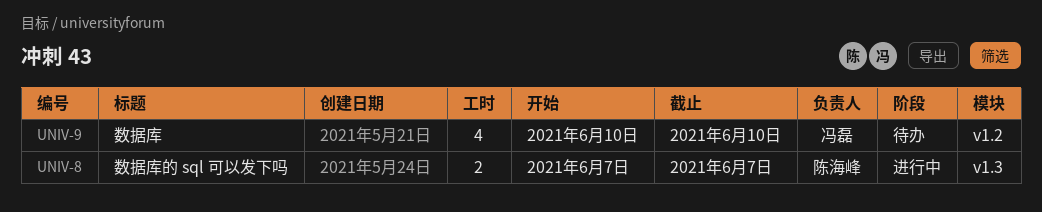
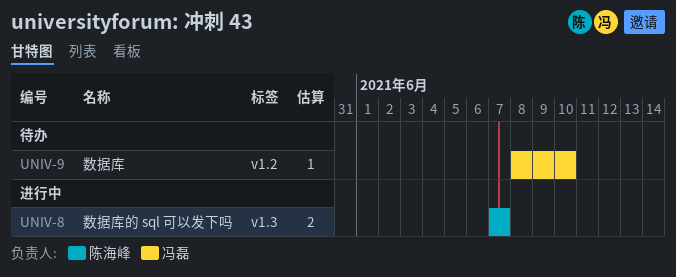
UNIV-9, estimate: 4 -> 1
UNIV-9, start: Jun 10 -> Jun 8

